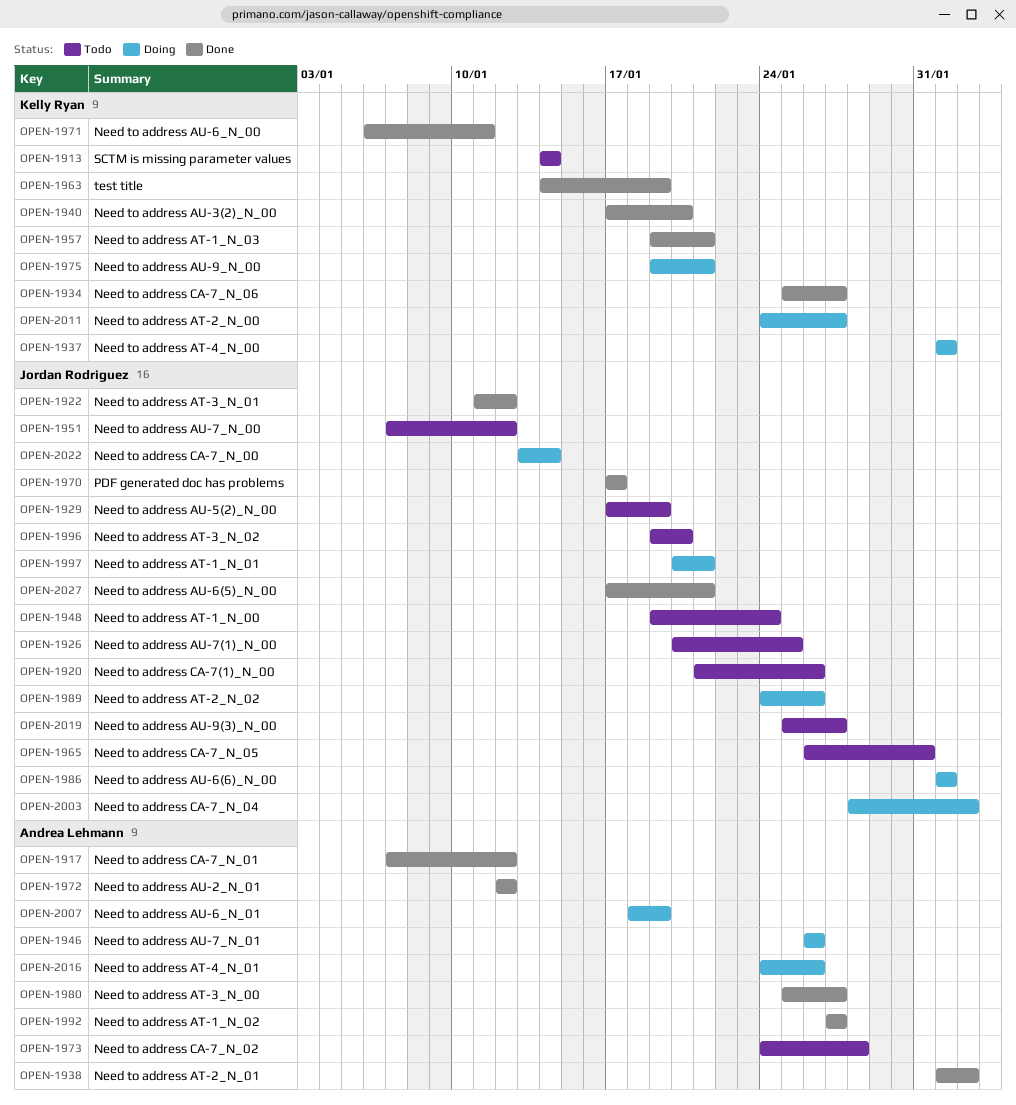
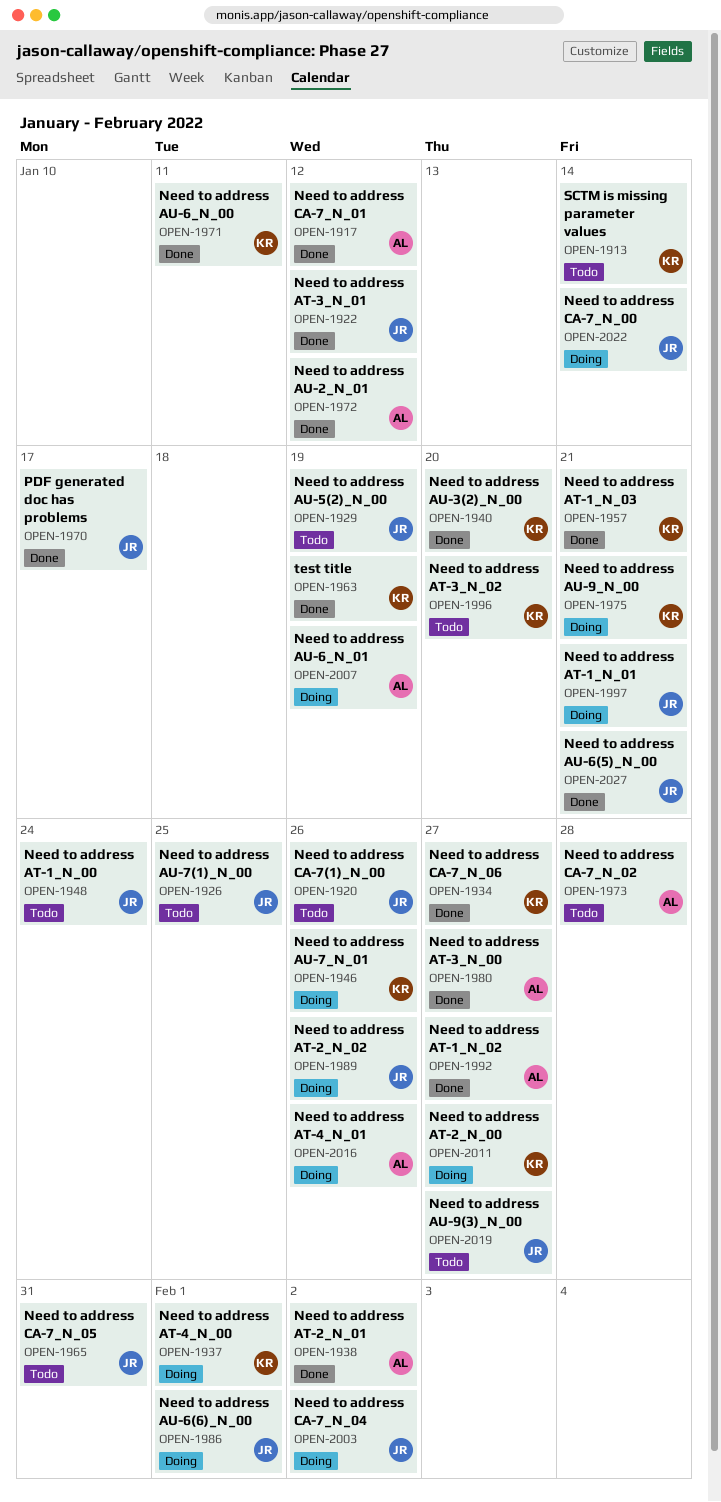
OPEN-1946, owner: Andrea Lehmann -> Kelly Ryan
OPEN-1951: present -> none
OPEN-1996, owner: Jordan Rodriguez -> Kelly Ryan

